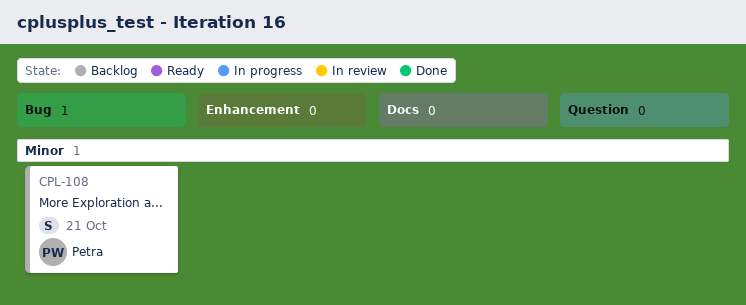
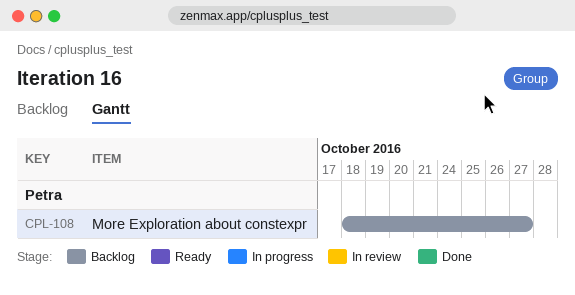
CPL-108, due: Oct 21 -> Oct 27

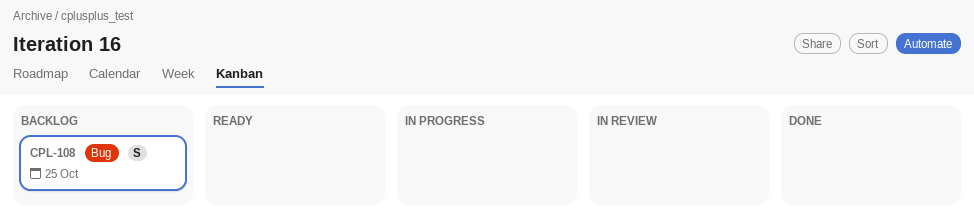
CPL-108, due: Oct 27 -> Oct 25

